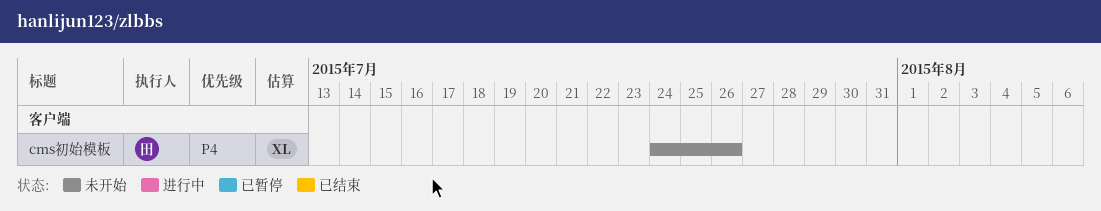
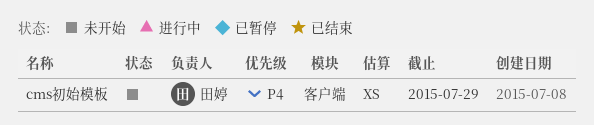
cms初始模板, estimate: XL -> XS
cms初始模板, due: Jul 26 -> Jul 29

